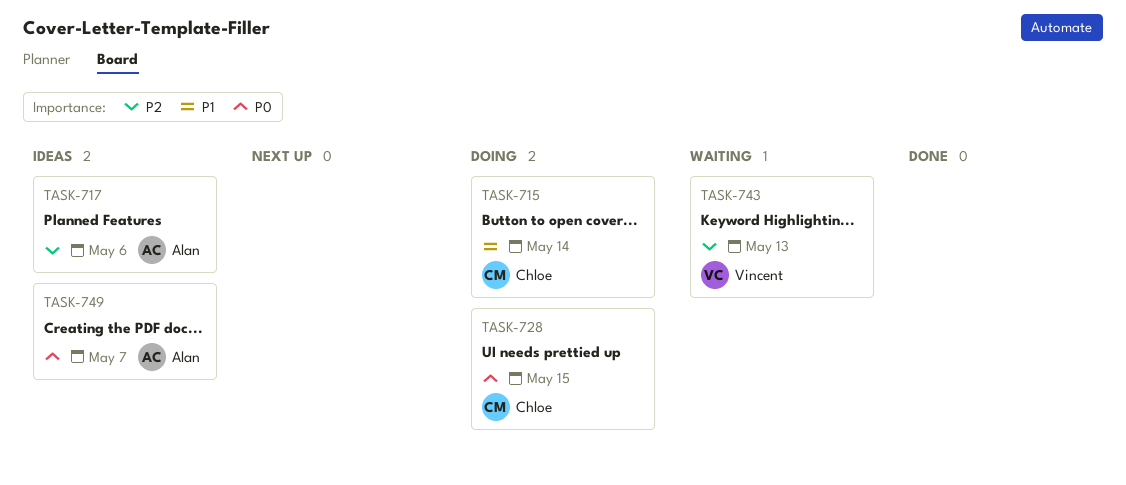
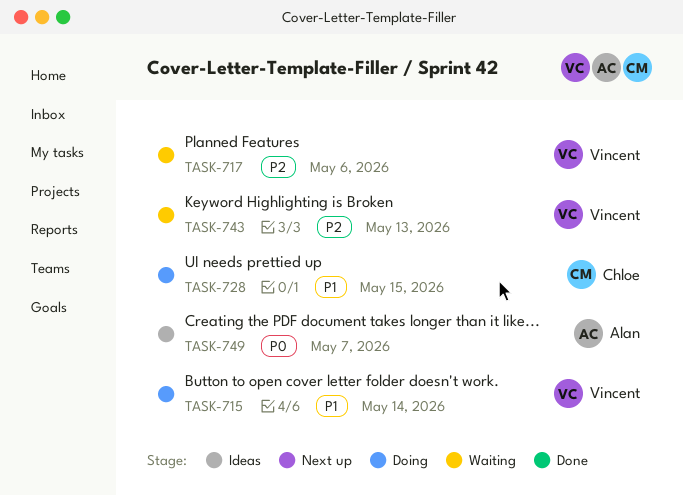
TASK-715, owner: Chloe -> Vincent
TASK-717, status: Ideas -> Waiting
TASK-717, owner: Alan -> Vincent
TASK-728, priority: P0 -> P1

